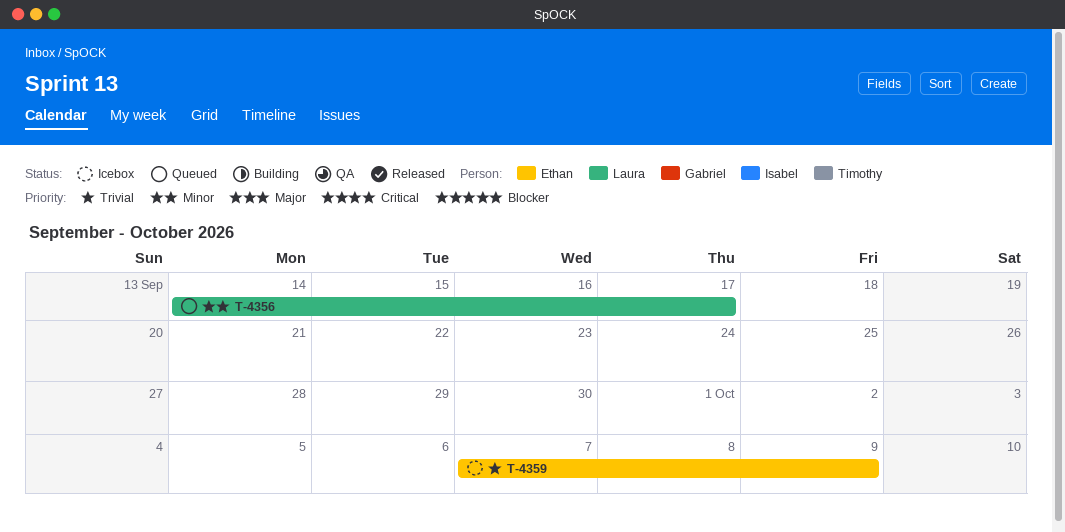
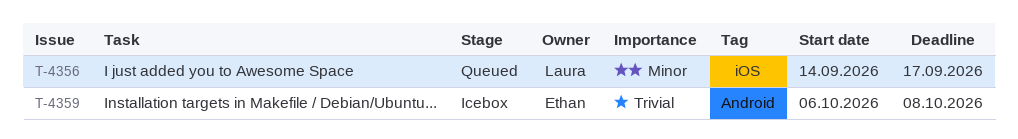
T-4359, start: Oct 7 -> Oct 6
T-4359, due: Oct 9 -> Oct 8

